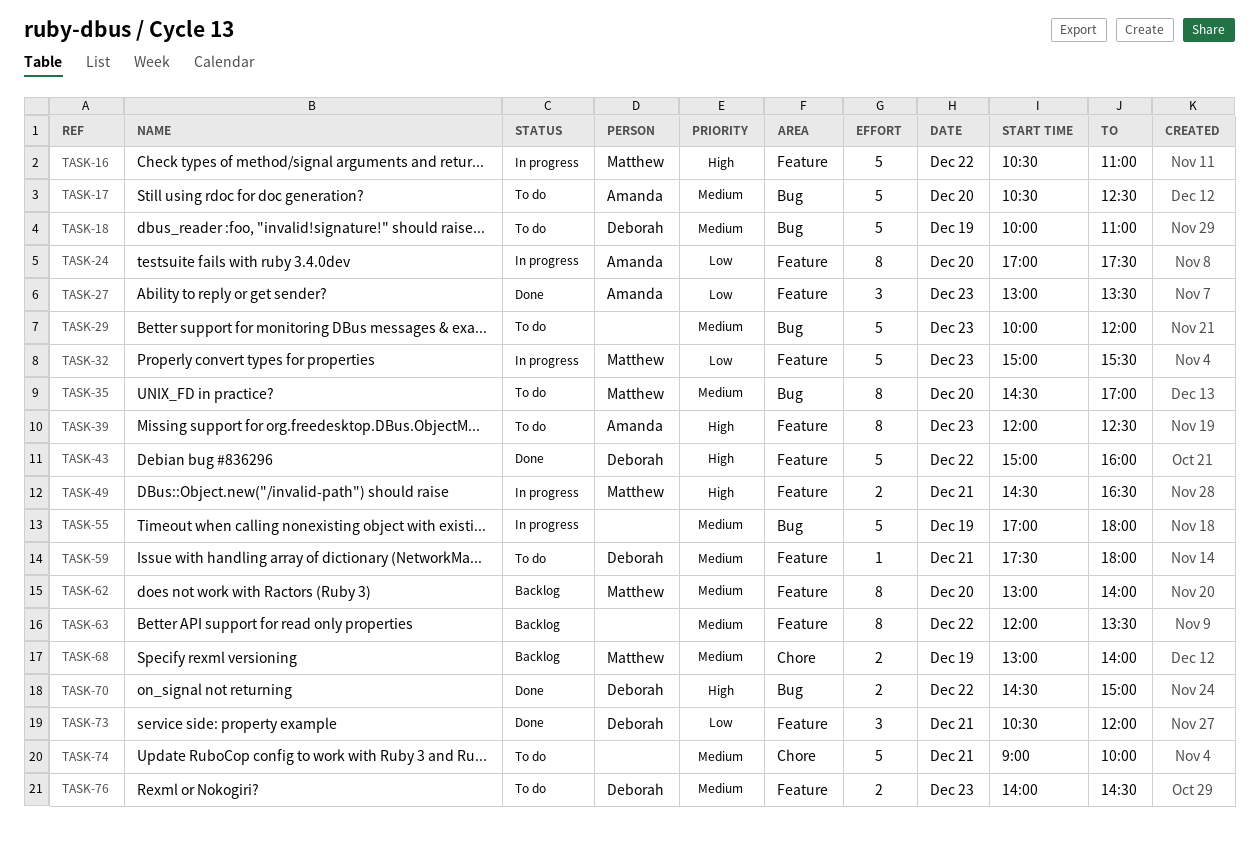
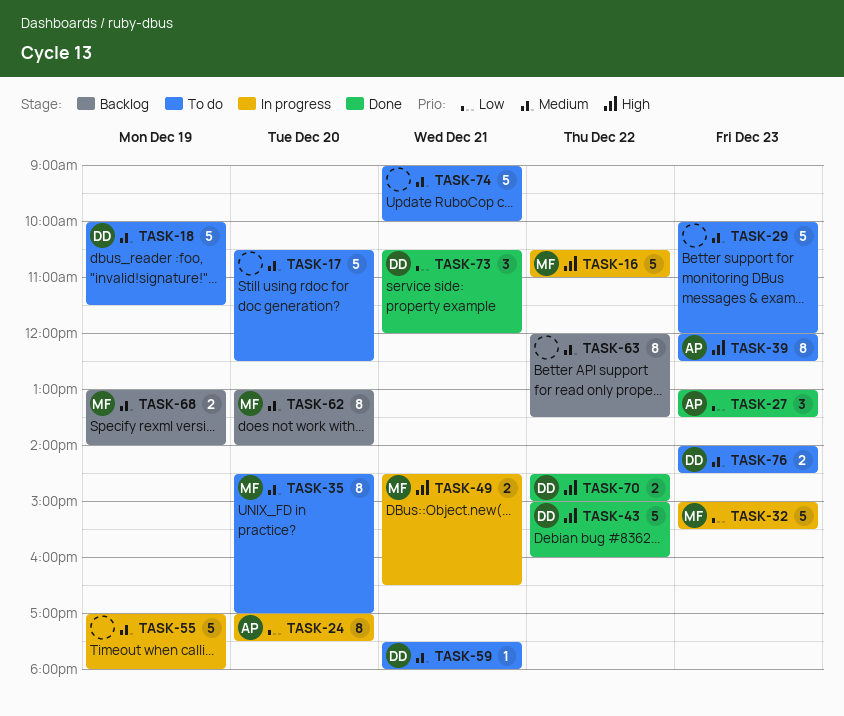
TASK-17, owner: Amanda -> none
TASK-18, ends: 11:00 -> 11:30

